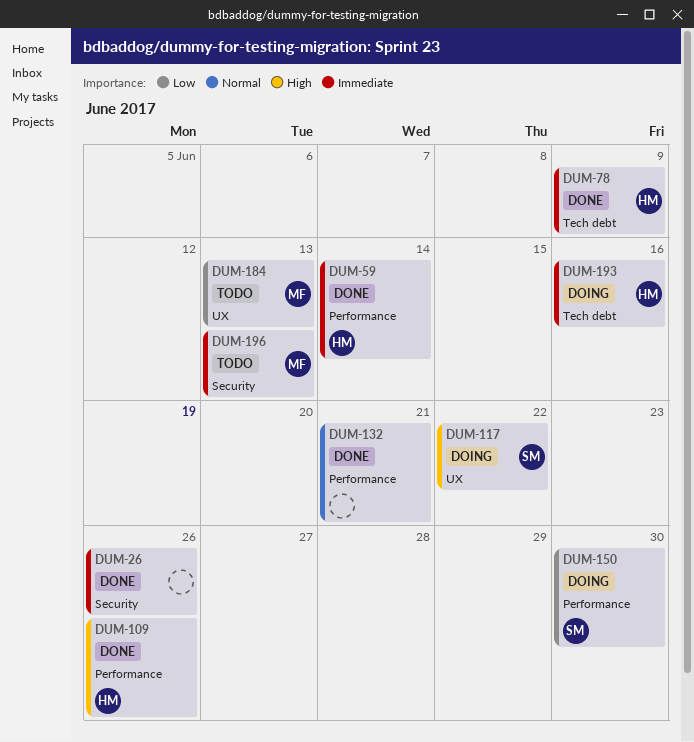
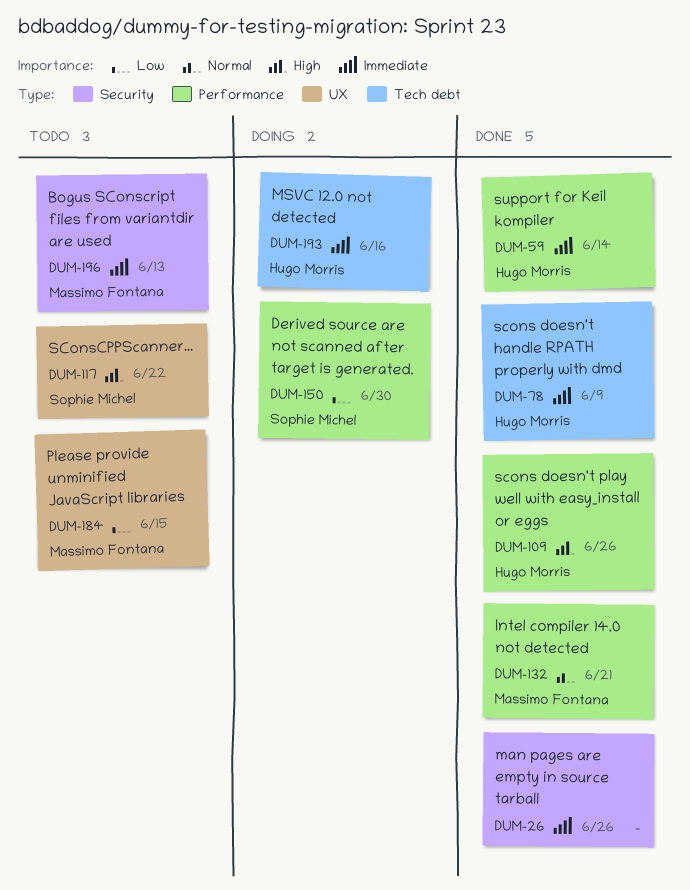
DUM-117, status: Doing -> Todo
DUM-132, owner: none -> Massimo Fontana
DUM-184, due: Jun 13 -> Jun 15

